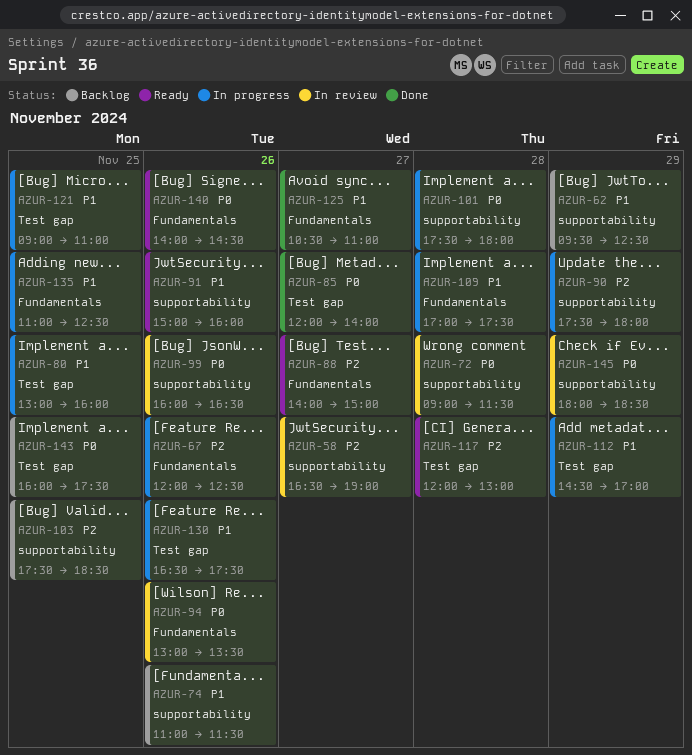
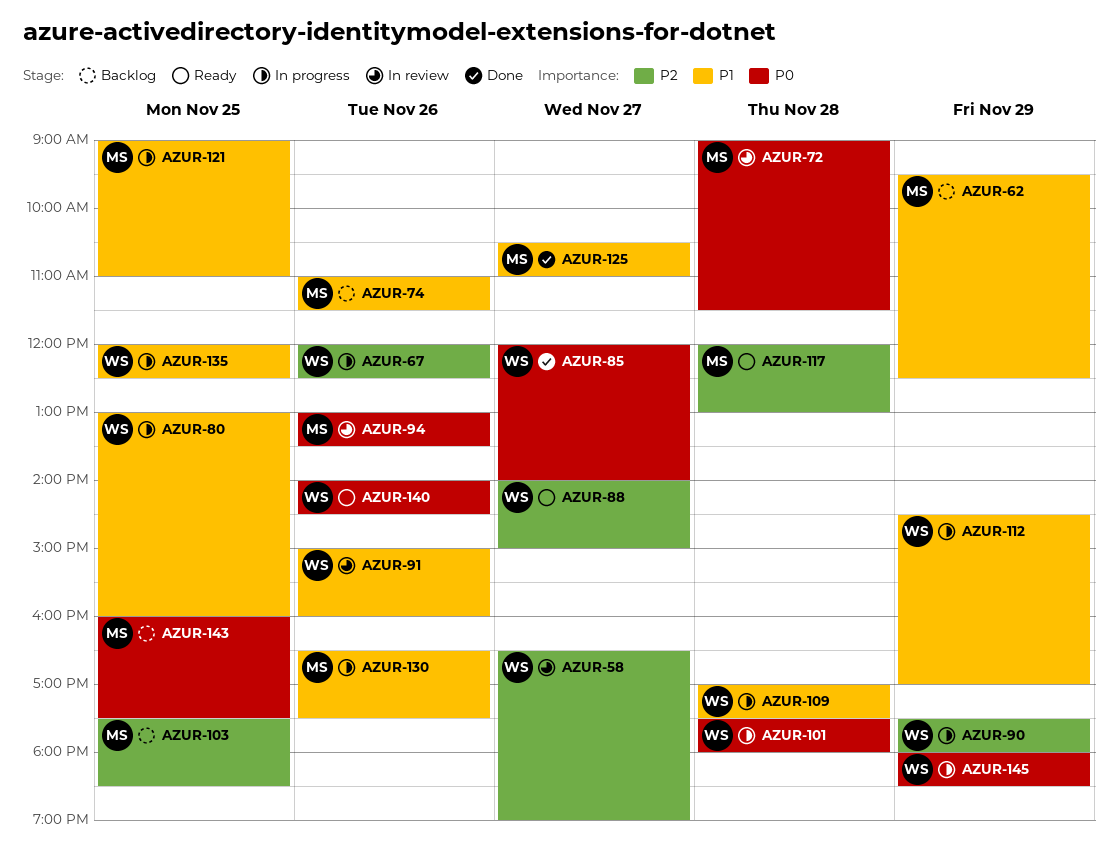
AZUR-91, status: Ready -> In review
AZUR-99: present -> none
AZUR-135, begins: 11:00 -> 12:00
AZUR-145, status: In review -> In progress

